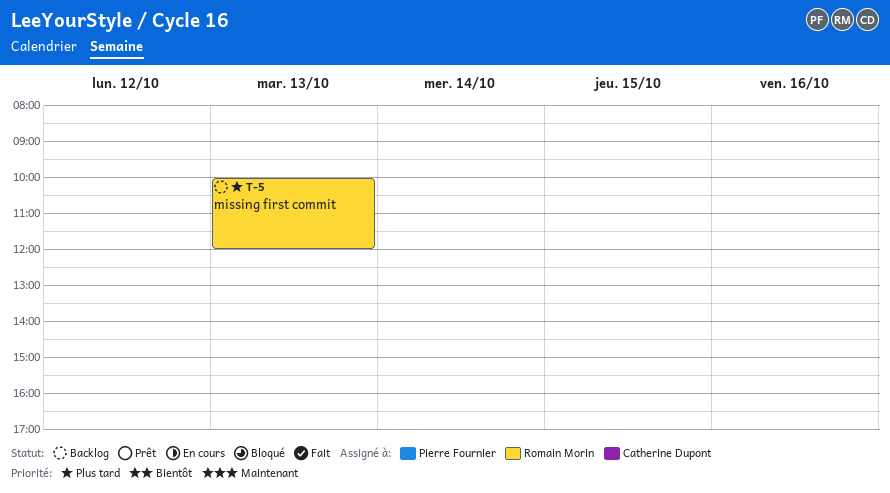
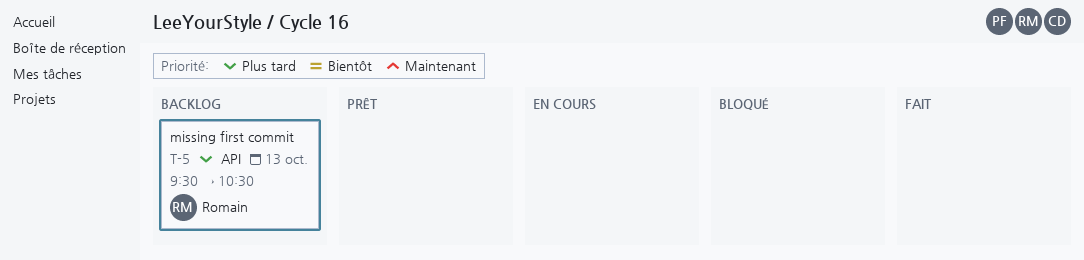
T-5, begins: 10:00 -> 09:30
T-5, ends: 12:00 -> 10:30

